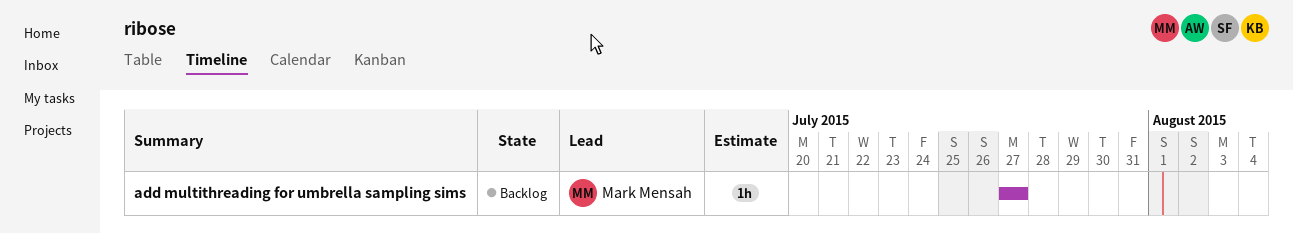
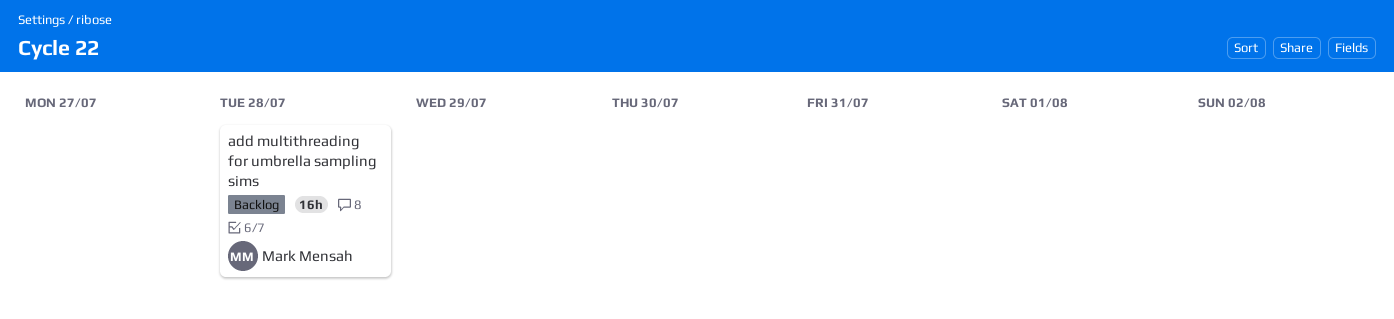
add multithreading for umbrella sampling sims, estimate: 1h -> 16h
add multithreading for umbrella sampling sims, due: Jul 27 -> Jul 28

